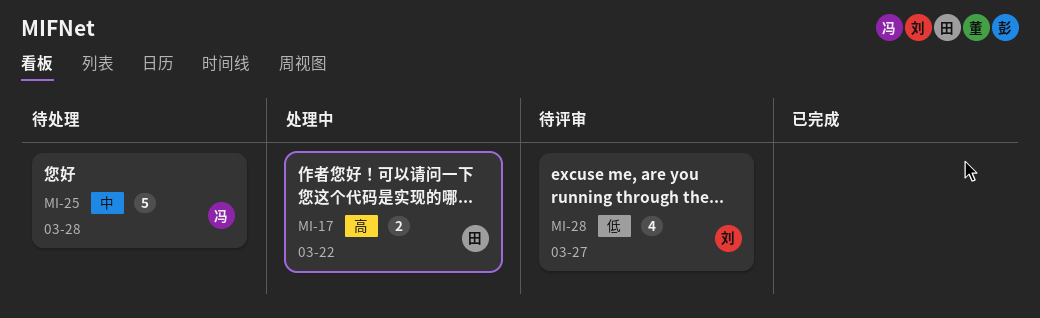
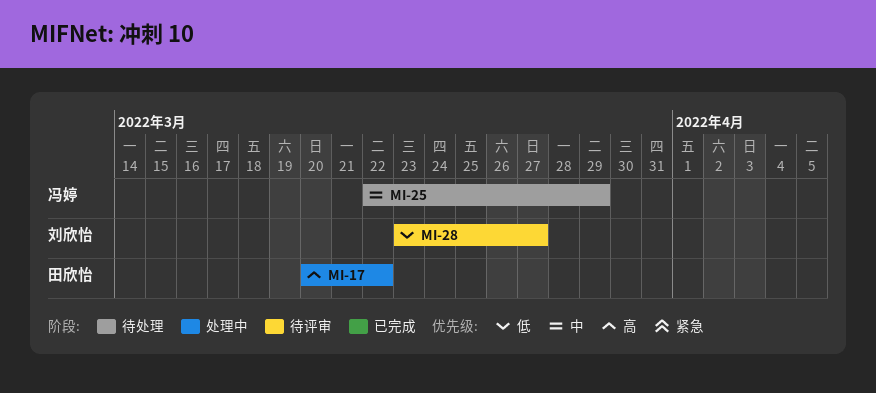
MI-25, due: Mar 28 -> Mar 29

